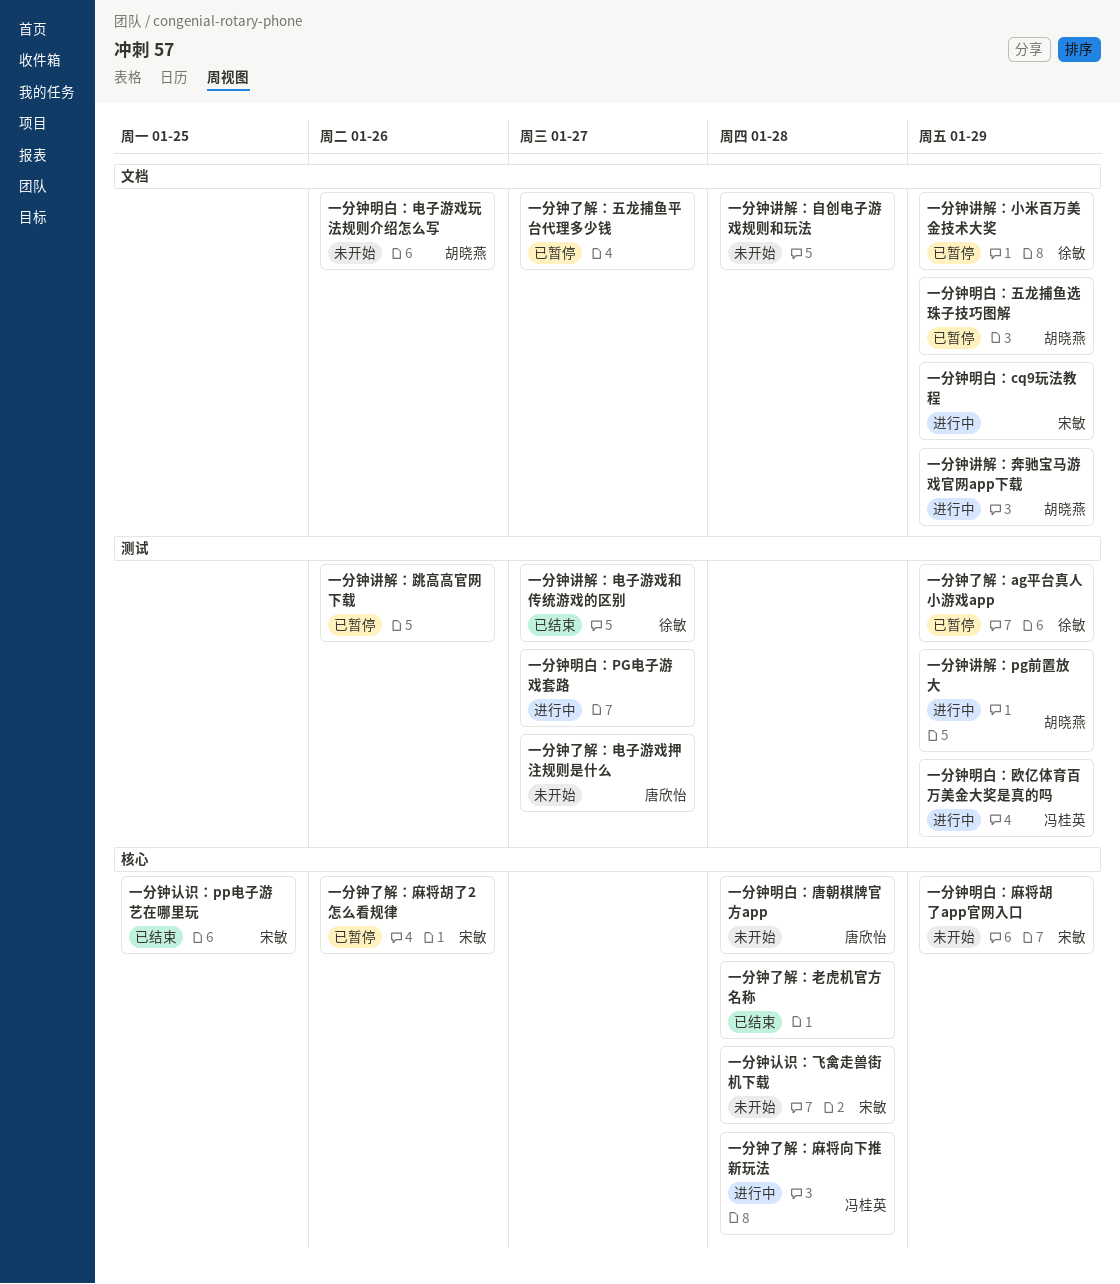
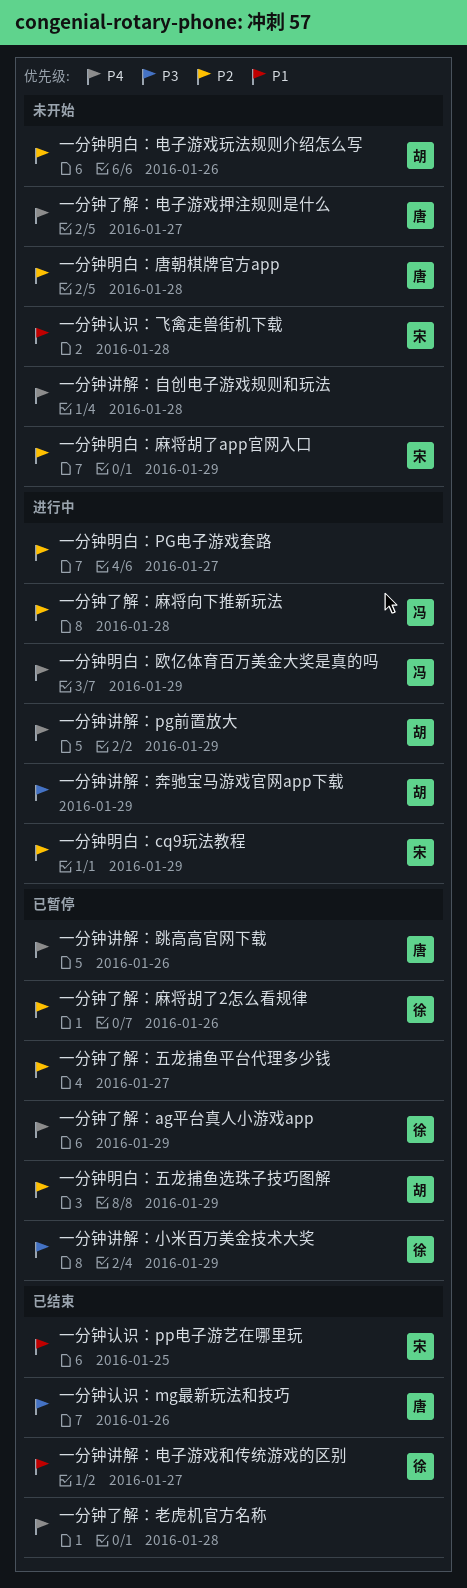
一分钟了解：麻将胡了2怎么看规律, owner: 宋敏 -> 徐敏
一分钟认识：mg最新玩法和技巧: none -> present
一分钟讲解：跳高高官网下载, owner: none -> 唐欣怡

